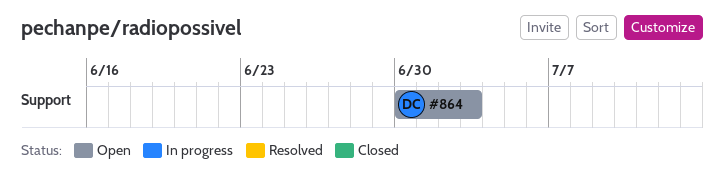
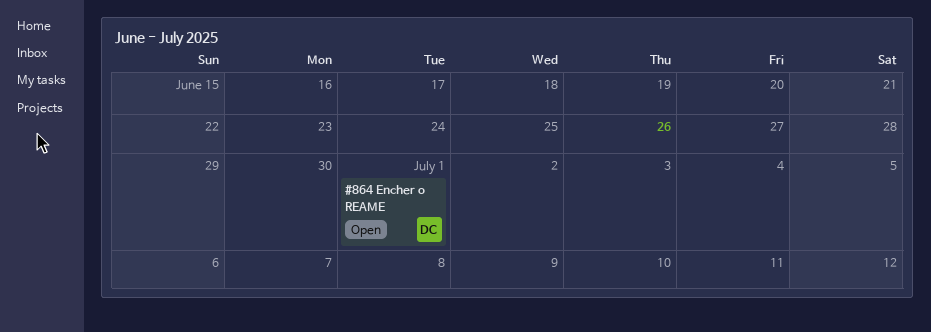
#864, due: Jul 3 -> Jul 1

